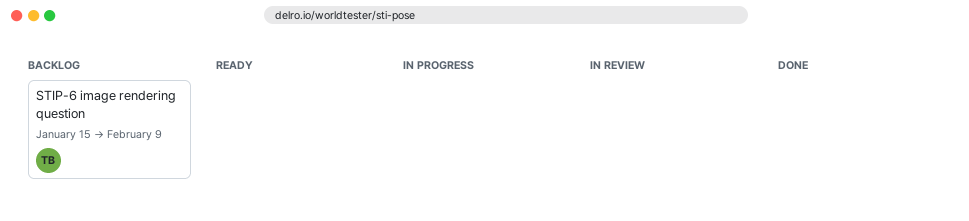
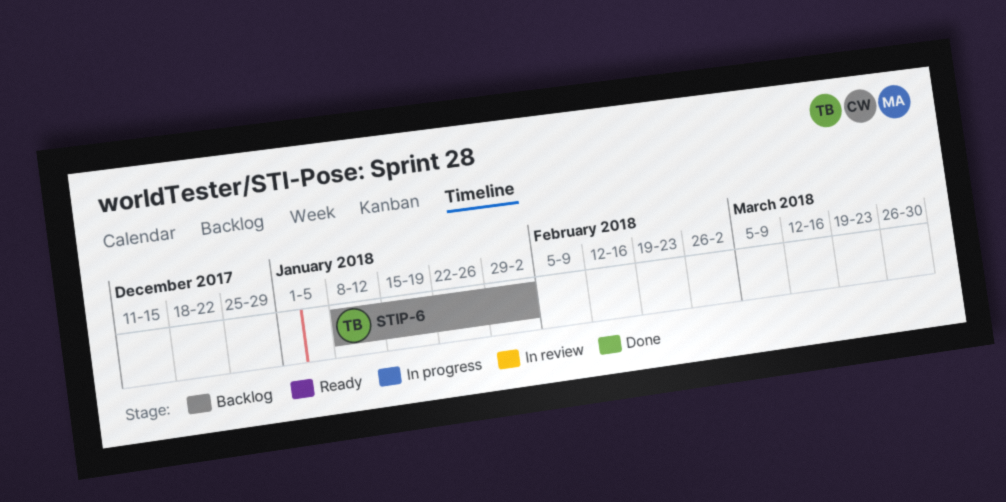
STIP-6, start: Jan 15 -> Jan 8
STIP-6, due: Feb 9 -> Feb 2

